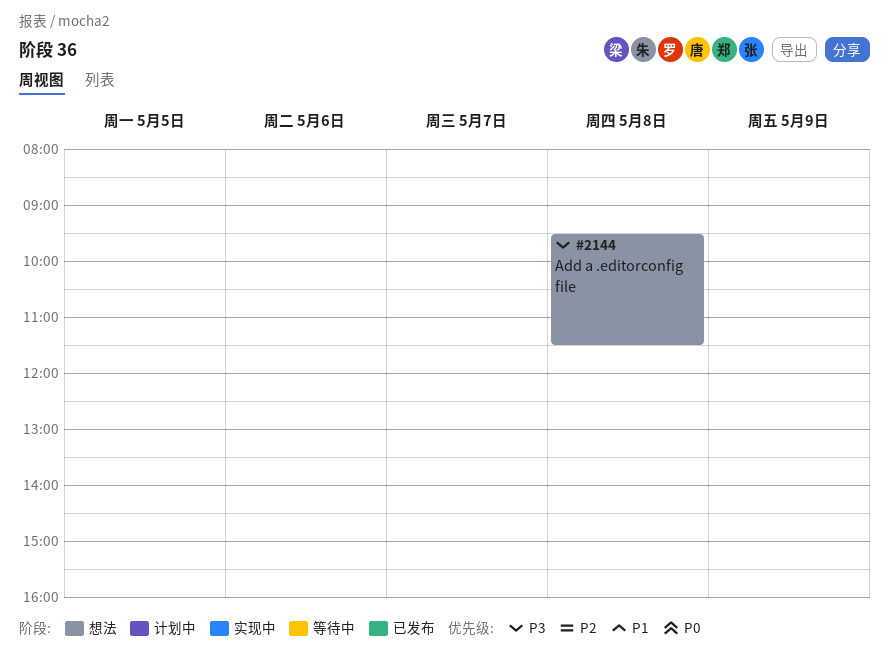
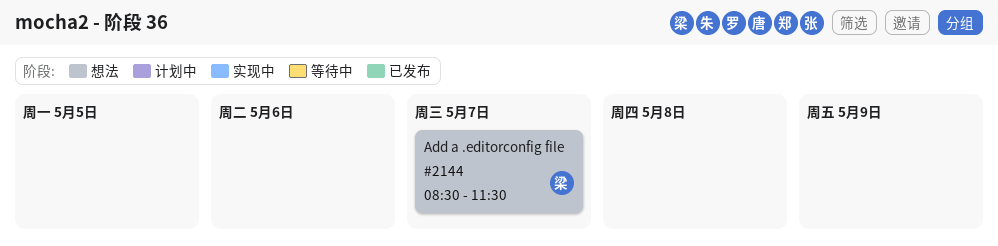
#2144, day: May 8 -> May 7
#2144, begins: 09:30 -> 08:30

